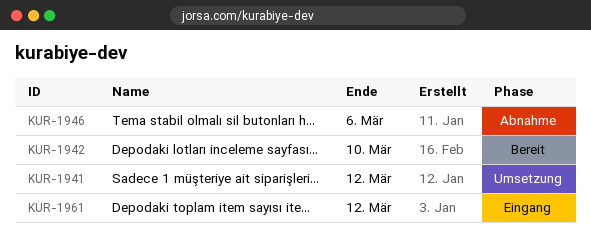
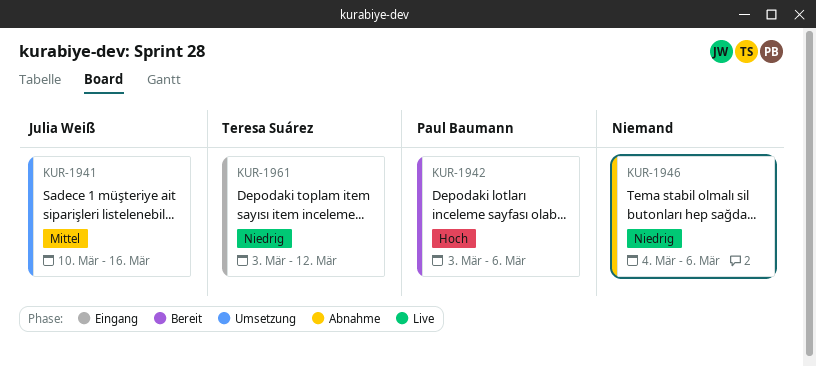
KUR-1941, due: Mar 12 -> Mar 16
KUR-1942, due: Mar 10 -> Mar 6

